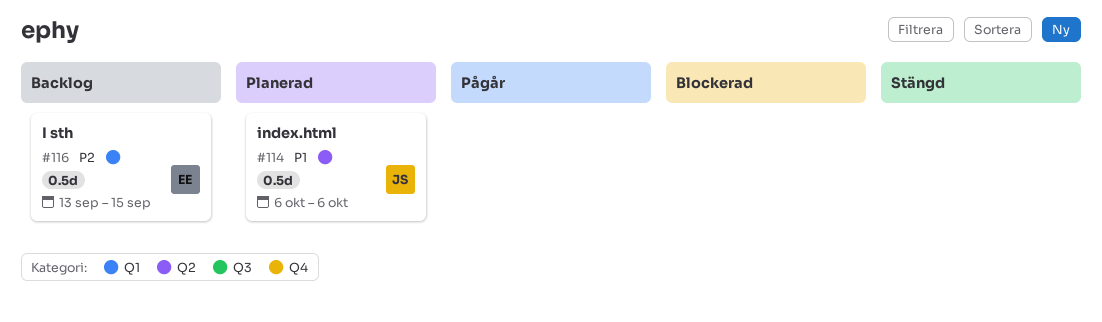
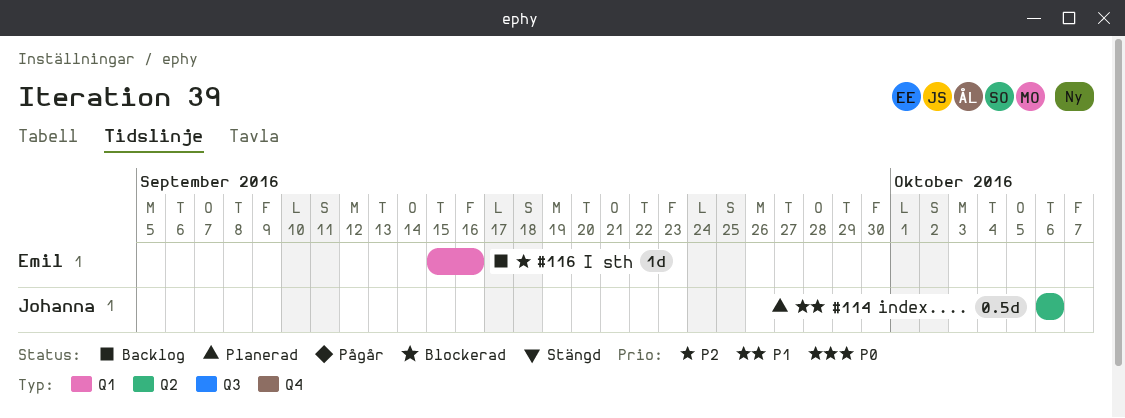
#116, estimate: 0.5d -> 1d
#116, start: Sep 13 -> Sep 15
#116, due: Sep 15 -> Sep 16

